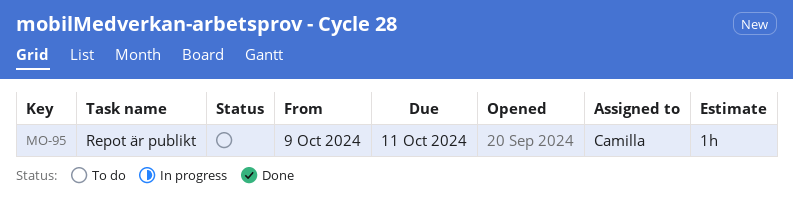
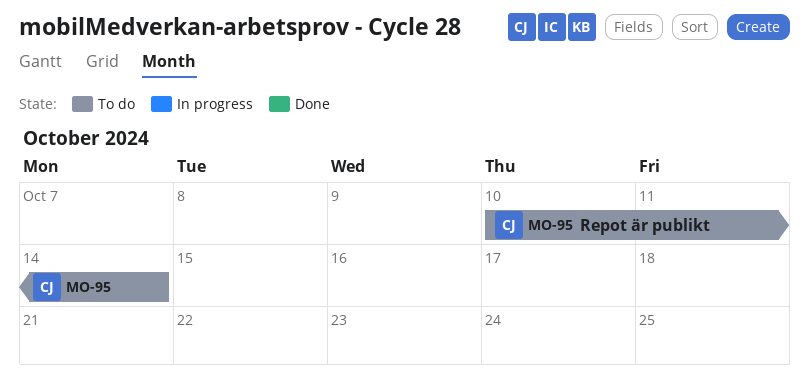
MO-95, start: Oct 9 -> Oct 10
MO-95, due: Oct 11 -> Oct 14

